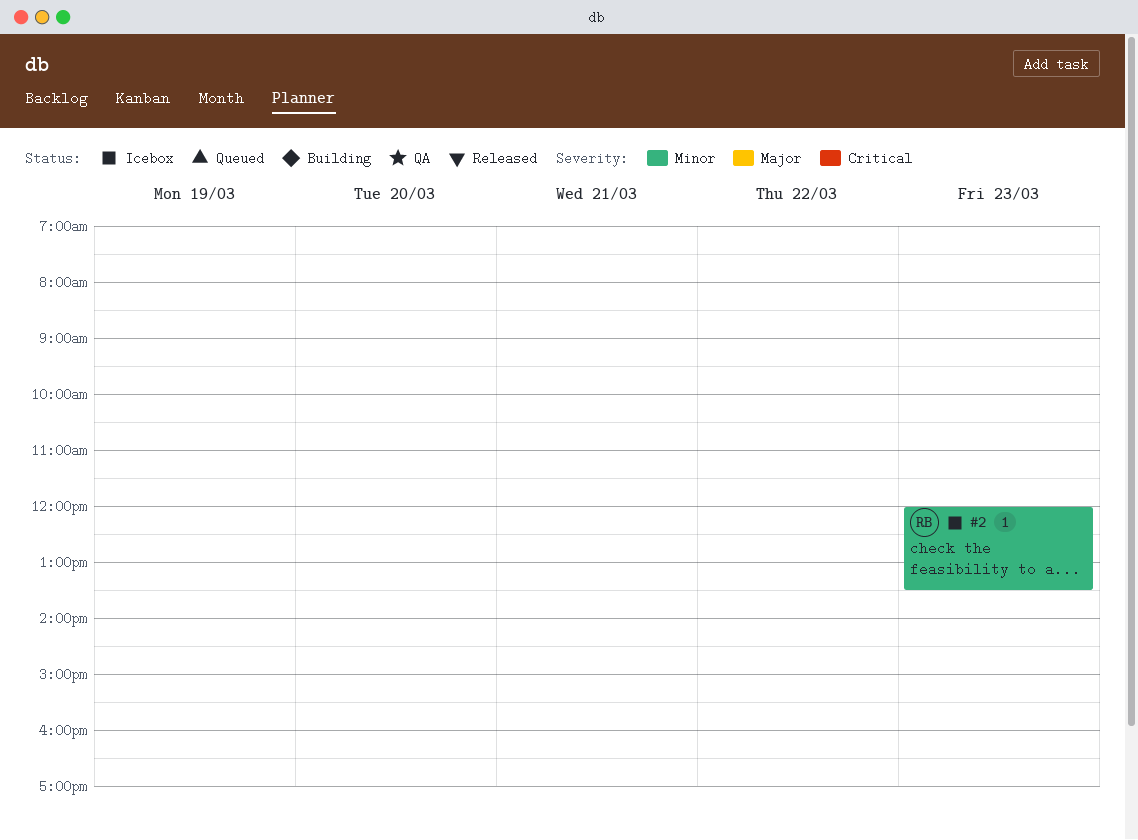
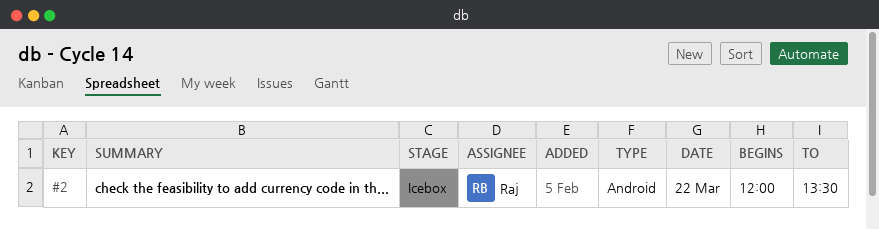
#2, day: Mar 23 -> Mar 22

